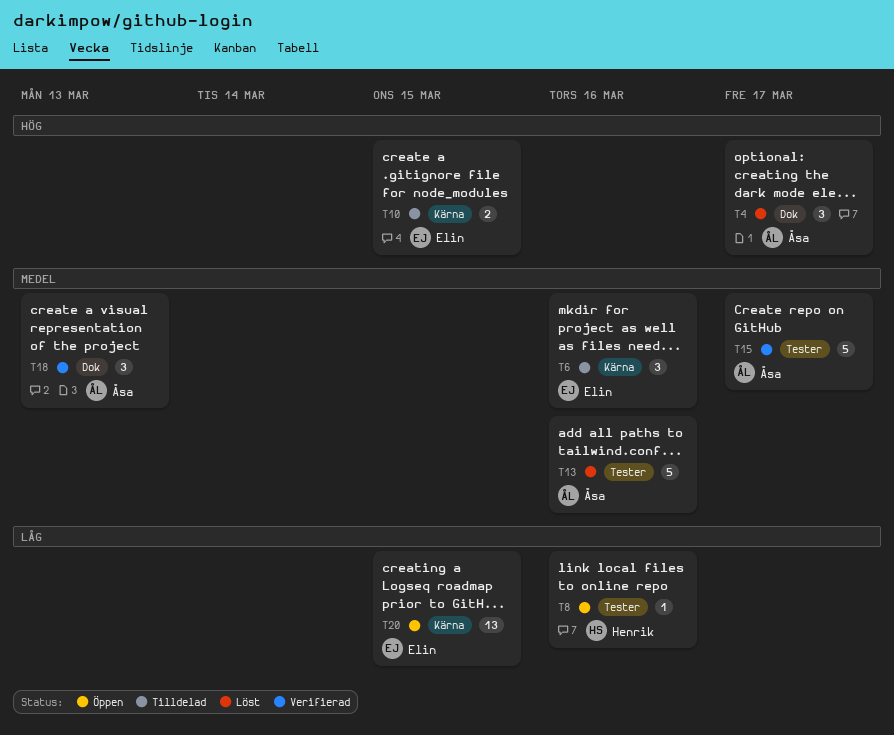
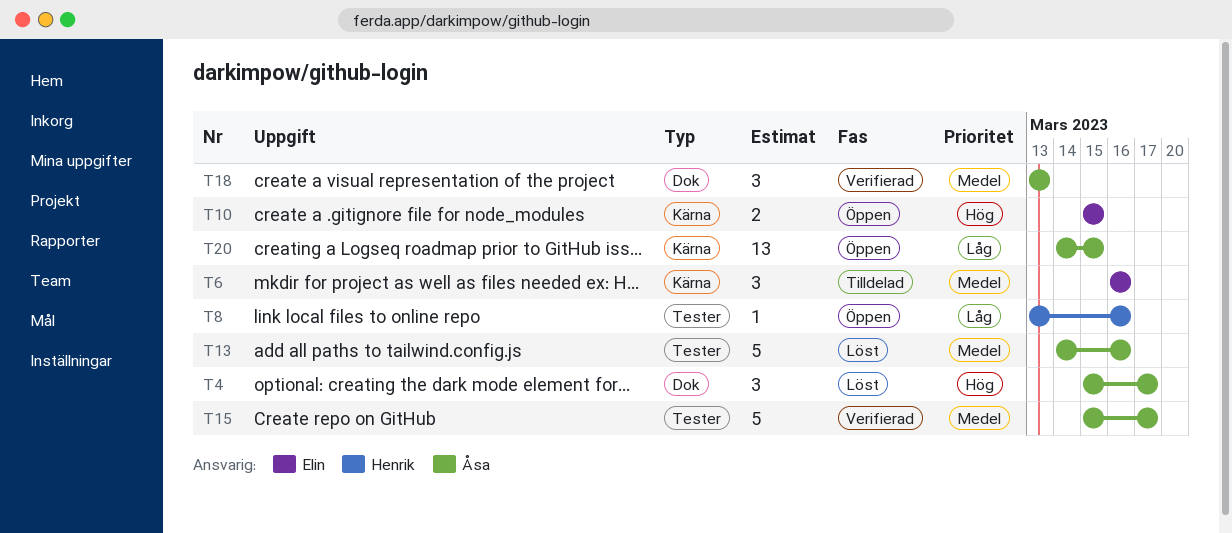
T10, status: Tilldelad -> Öppen
T20, owner: Elin -> Åsa

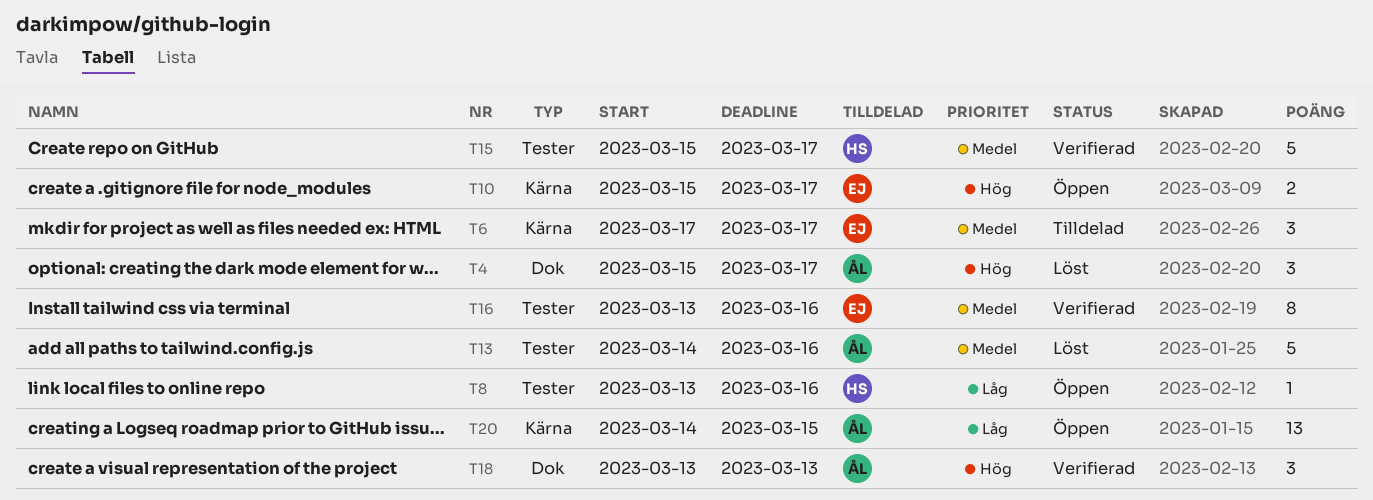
T6, start: Mar 16 -> Mar 17
T6, due: Mar 16 -> Mar 17
T10, due: Mar 15 -> Mar 17
T15, owner: Åsa -> Henrik
T16: none -> present
T18, priority: Medel -> Hög

